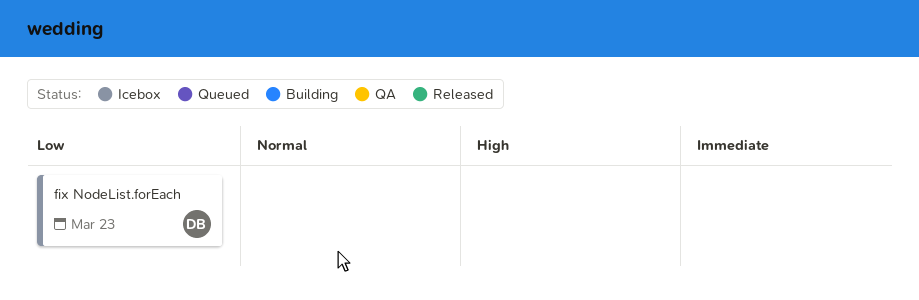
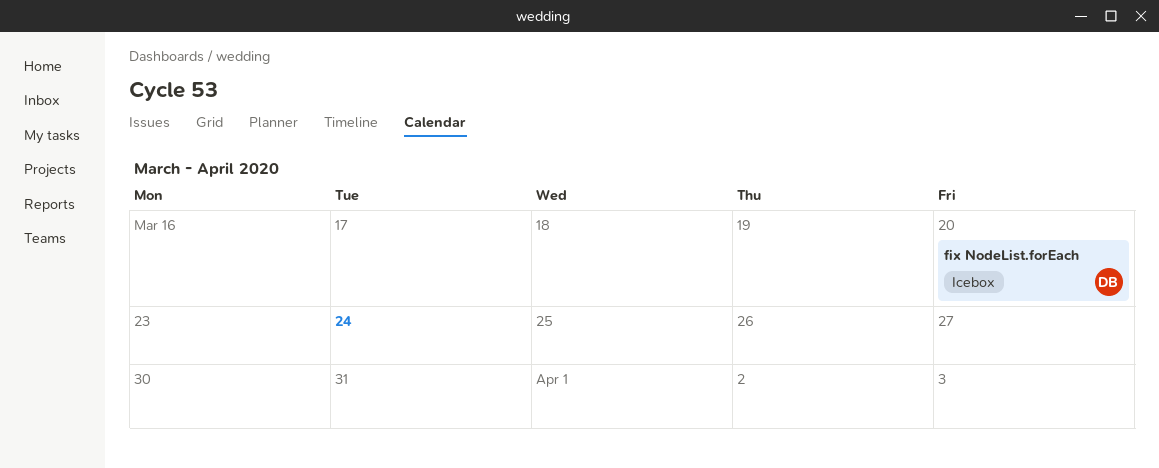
fix NodeList.forEach, due: Mar 23 -> Mar 20

